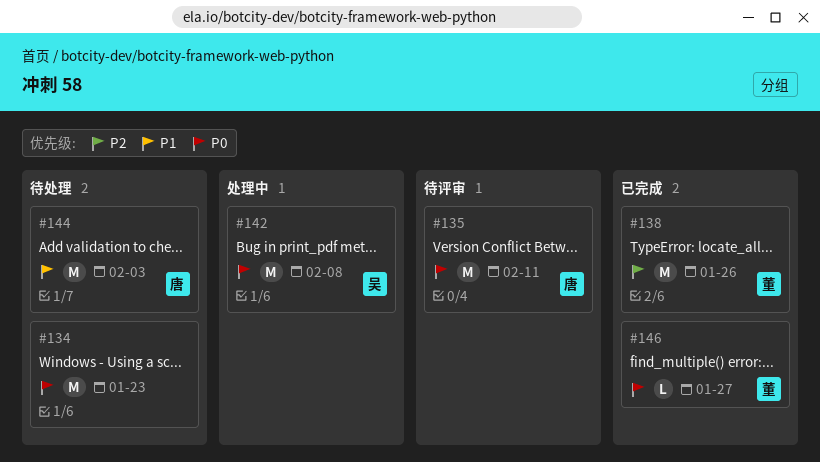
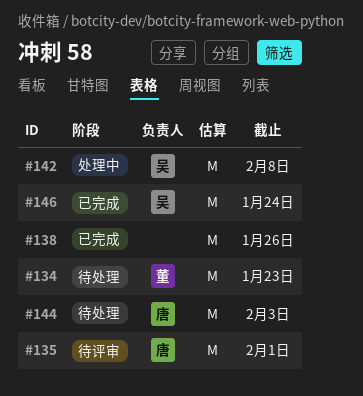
#134, owner: none -> 董
#135, due: Feb 11 -> Feb 1
#138, owner: 董 -> none
#146, owner: 董 -> 吴
#146, estimate: L -> M
#146, due: Jan 27 -> Jan 24

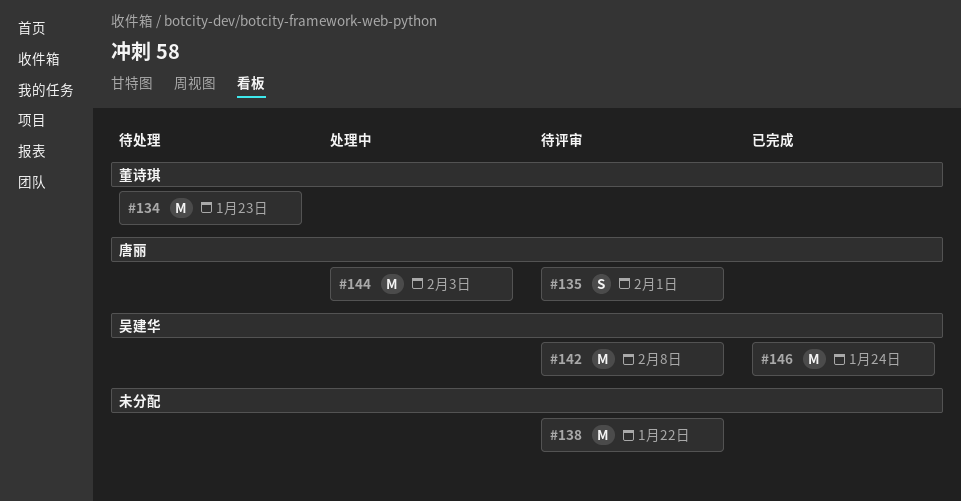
#135, estimate: M -> S
#138, status: 已完成 -> 待评审
#138, due: Jan 26 -> Jan 22
#142, status: 处理中 -> 待评审
#144, status: 待处理 -> 处理中

